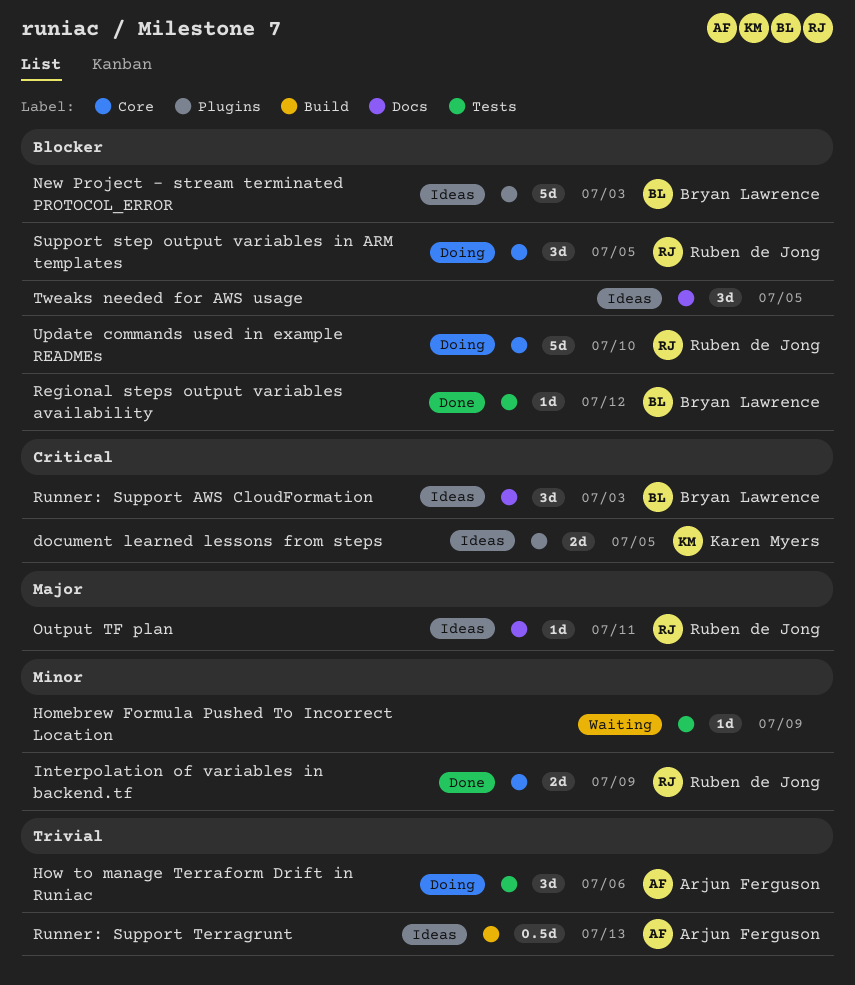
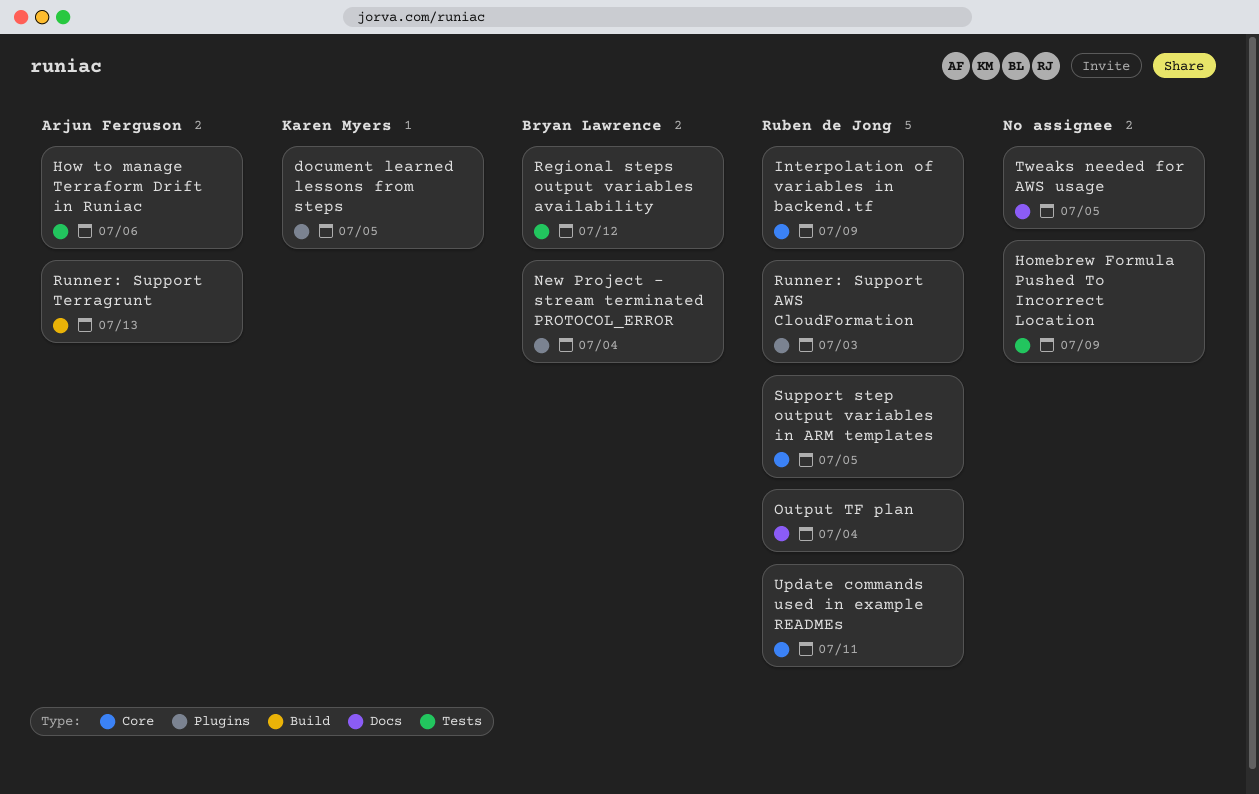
New Project - stream terminated PROTOCOL_ERROR, due: Jul 3 -> Jul 4
Output TF plan, due: Jul 11 -> Jul 4
Runner: Support AWS CloudFormation, owner: Bryan Lawrence -> Ruben de Jong
Runner: Support AWS CloudFormation, label: Docs -> Plugins
Update commands used in example READMEs, due: Jul 10 -> Jul 11

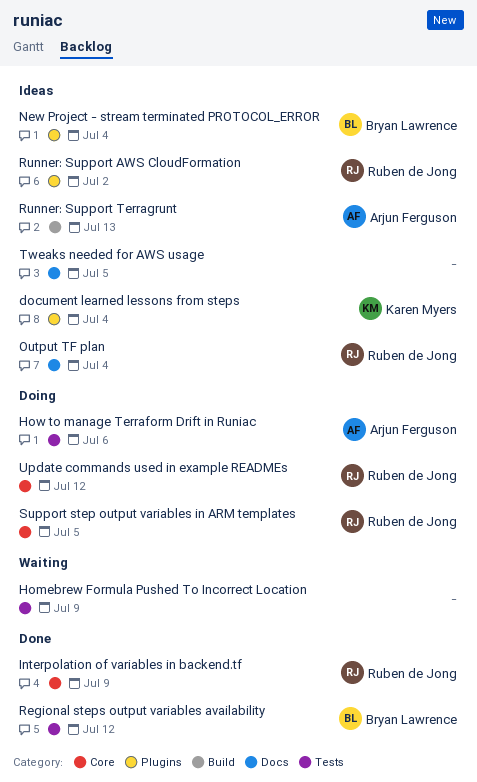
document learned lessons from steps, due: Jul 5 -> Jul 4
Runner: Support AWS CloudFormation, due: Jul 3 -> Jul 2
Update commands used in example READMEs, due: Jul 11 -> Jul 12

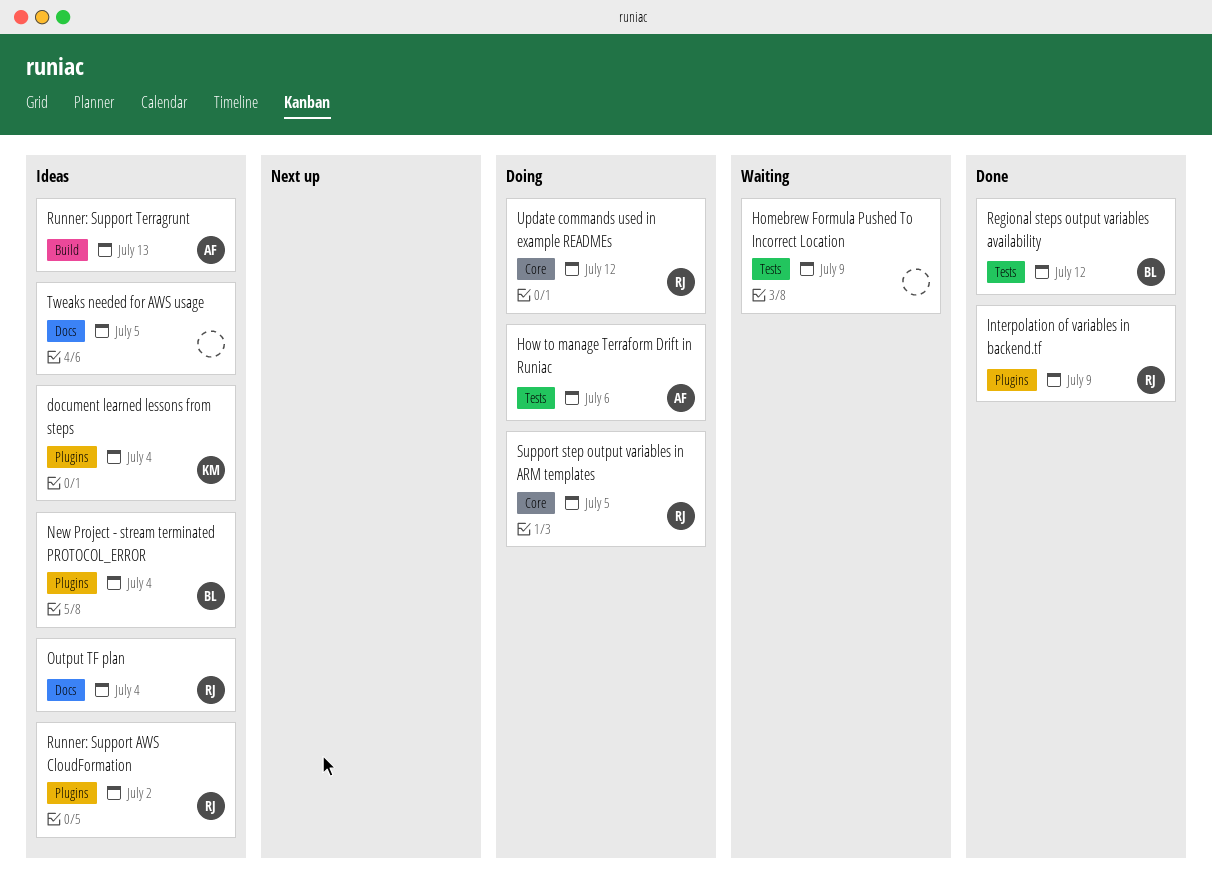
Interpolation of variables in backend.tf, label: Core -> Plugins

